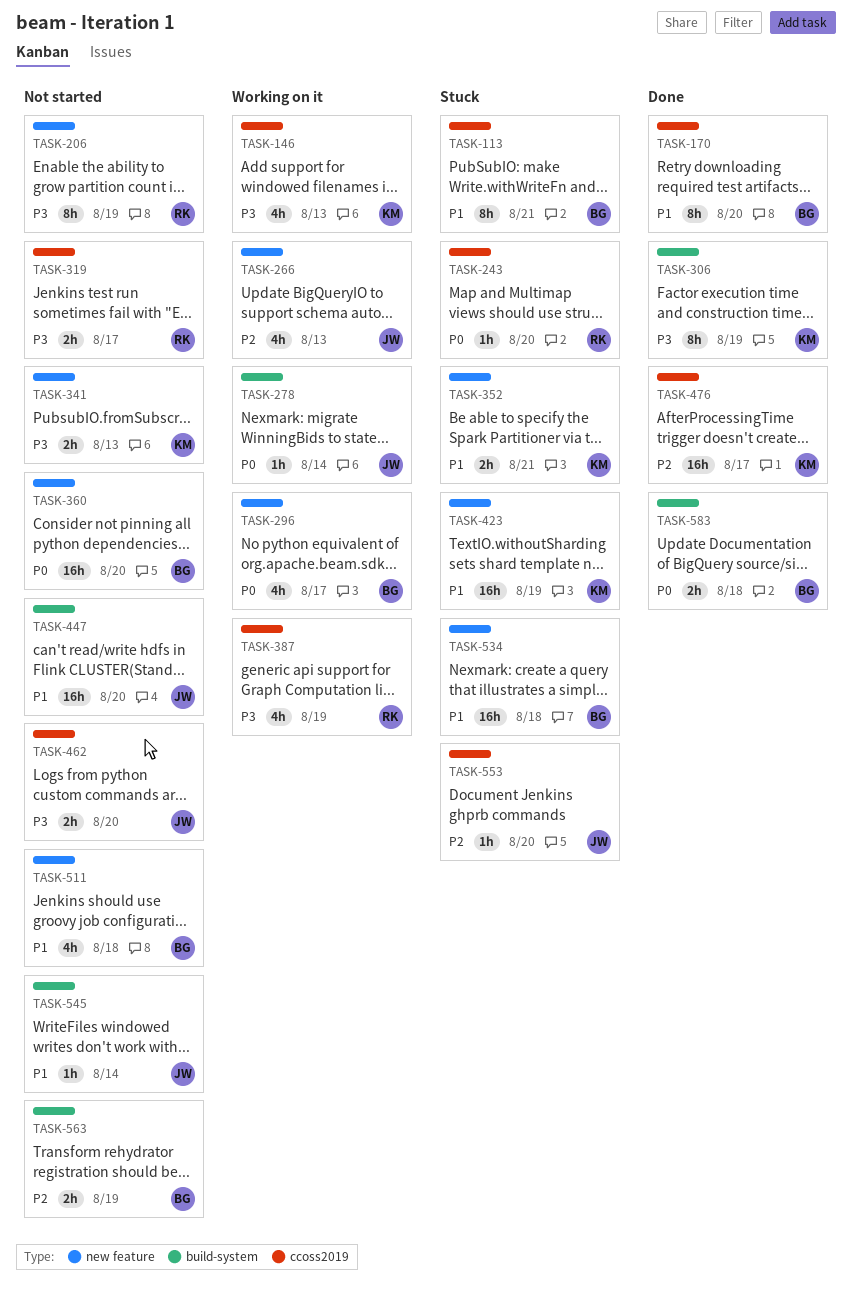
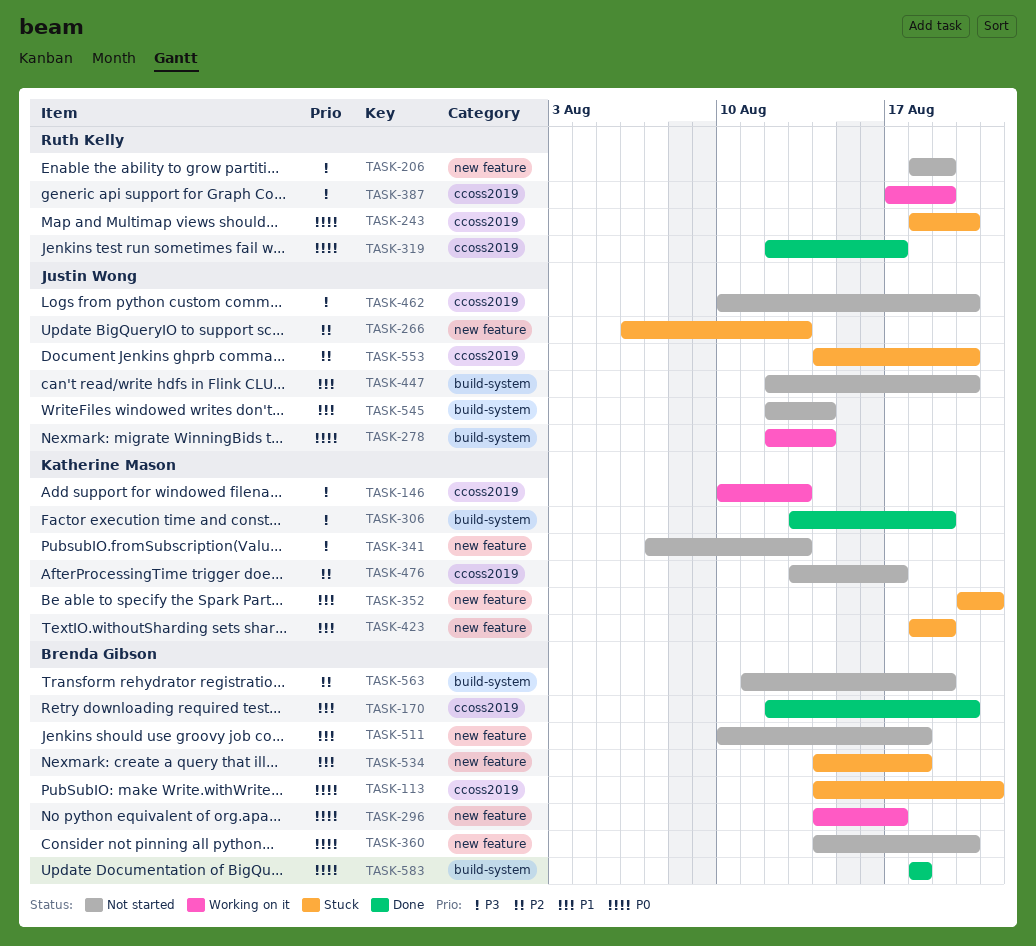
TASK-113, priority: P1 -> P0
TASK-266, status: Working on it -> Stuck
TASK-319, status: Not started -> Done
TASK-319, priority: P3 -> P0
TASK-476, status: Done -> Not started

